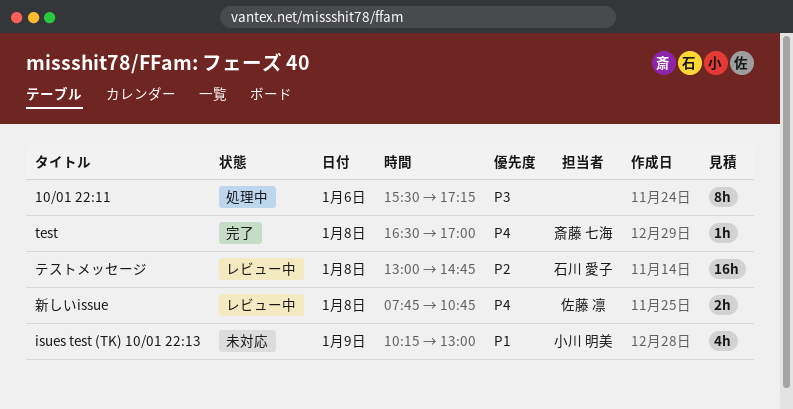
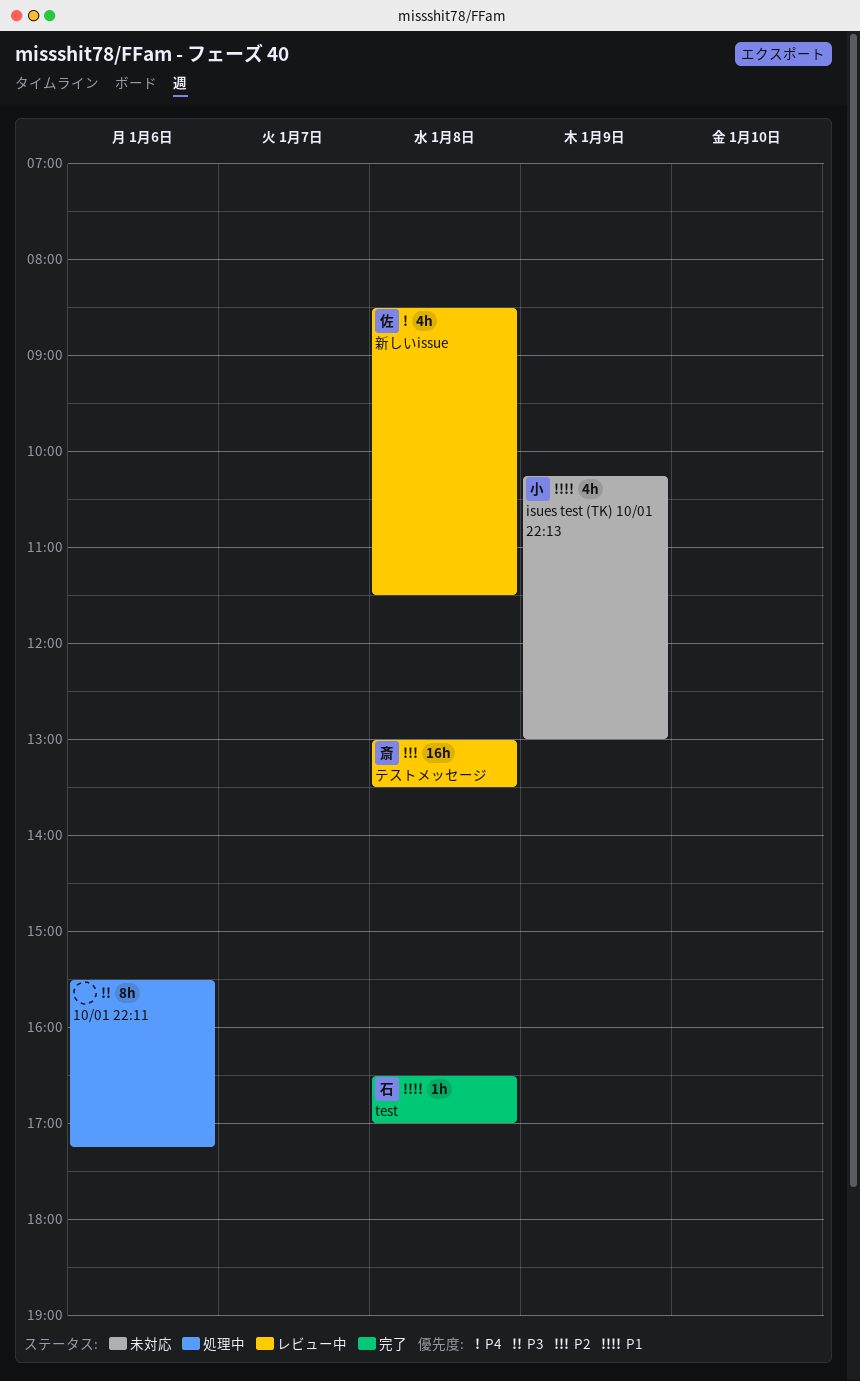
test, owner: 斎藤 七海 -> 石川 愛子
test, priority: P4 -> P1
テストメッセージ, owner: 石川 愛子 -> 斎藤 七海
テストメッセージ, ends: 14:45 -> 13:30
新しいissue, estimate: 2h -> 4h
新しいissue, begins: 07:45 -> 08:30
新しいissue, ends: 10:45 -> 11:30

